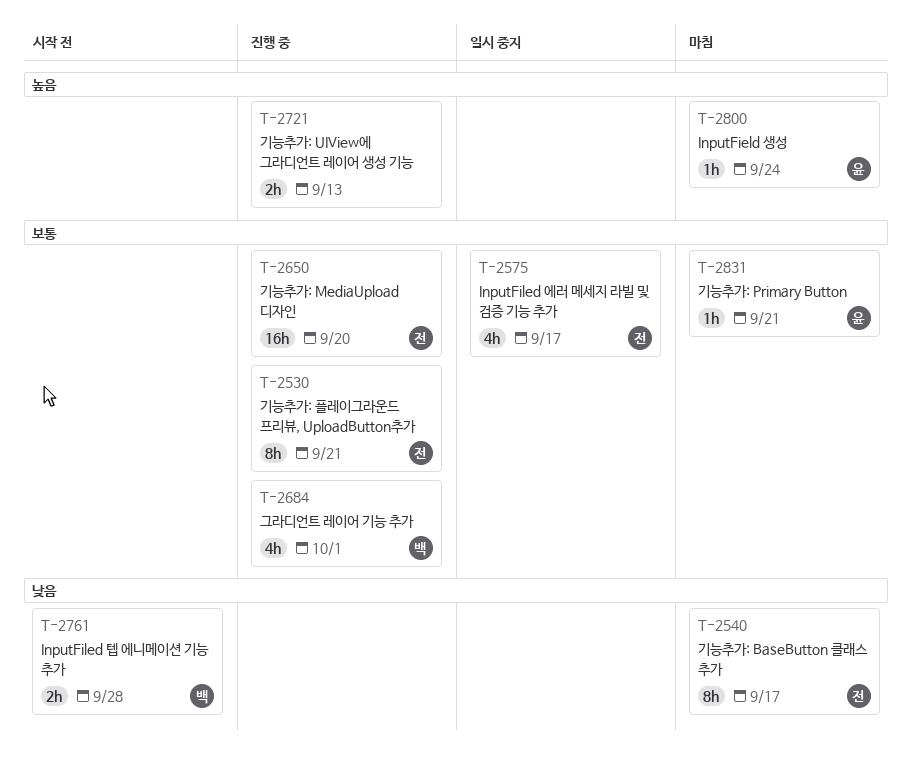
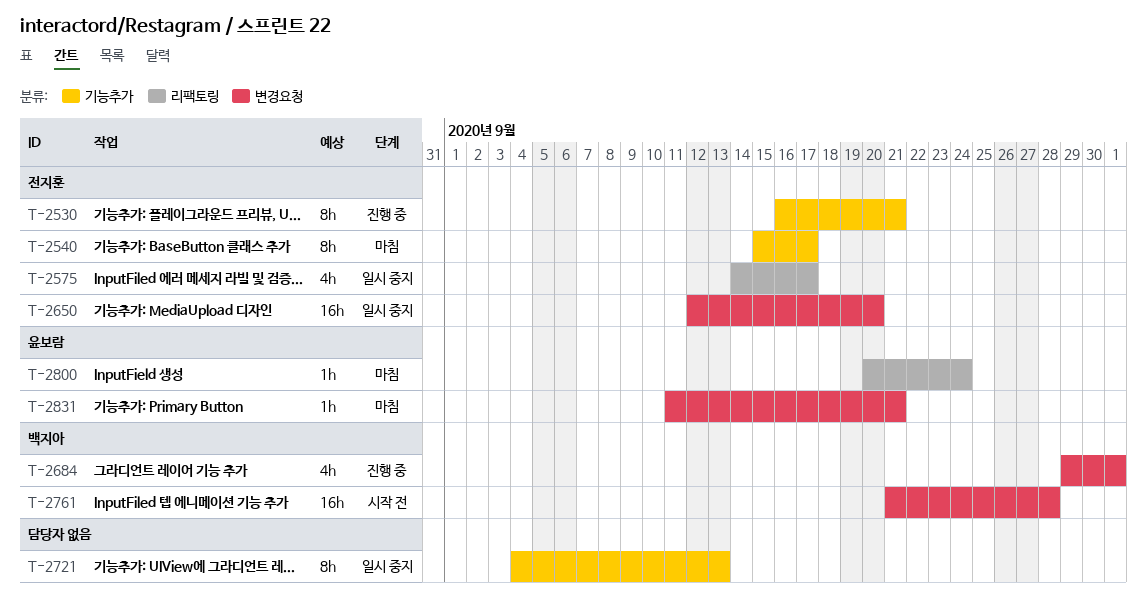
T-2650, status: 진행 중 -> 일시 중지
T-2721, status: 진행 중 -> 일시 중지
T-2721, estimate: 2h -> 8h
T-2761, estimate: 2h -> 16h

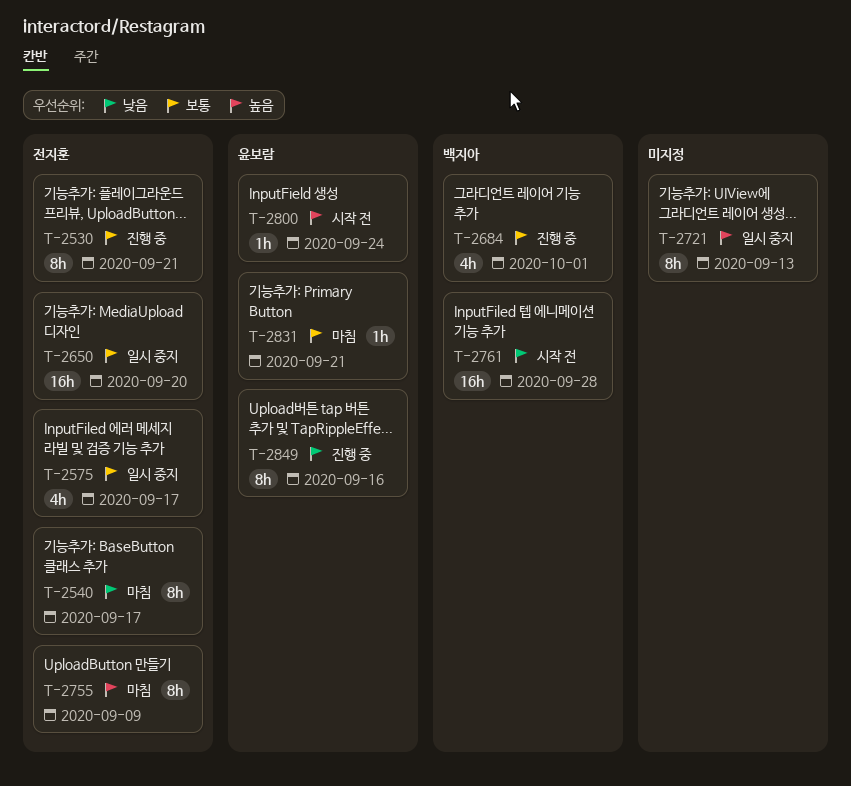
T-2755: none -> present
T-2800, status: 마침 -> 시작 전
T-2849: none -> present

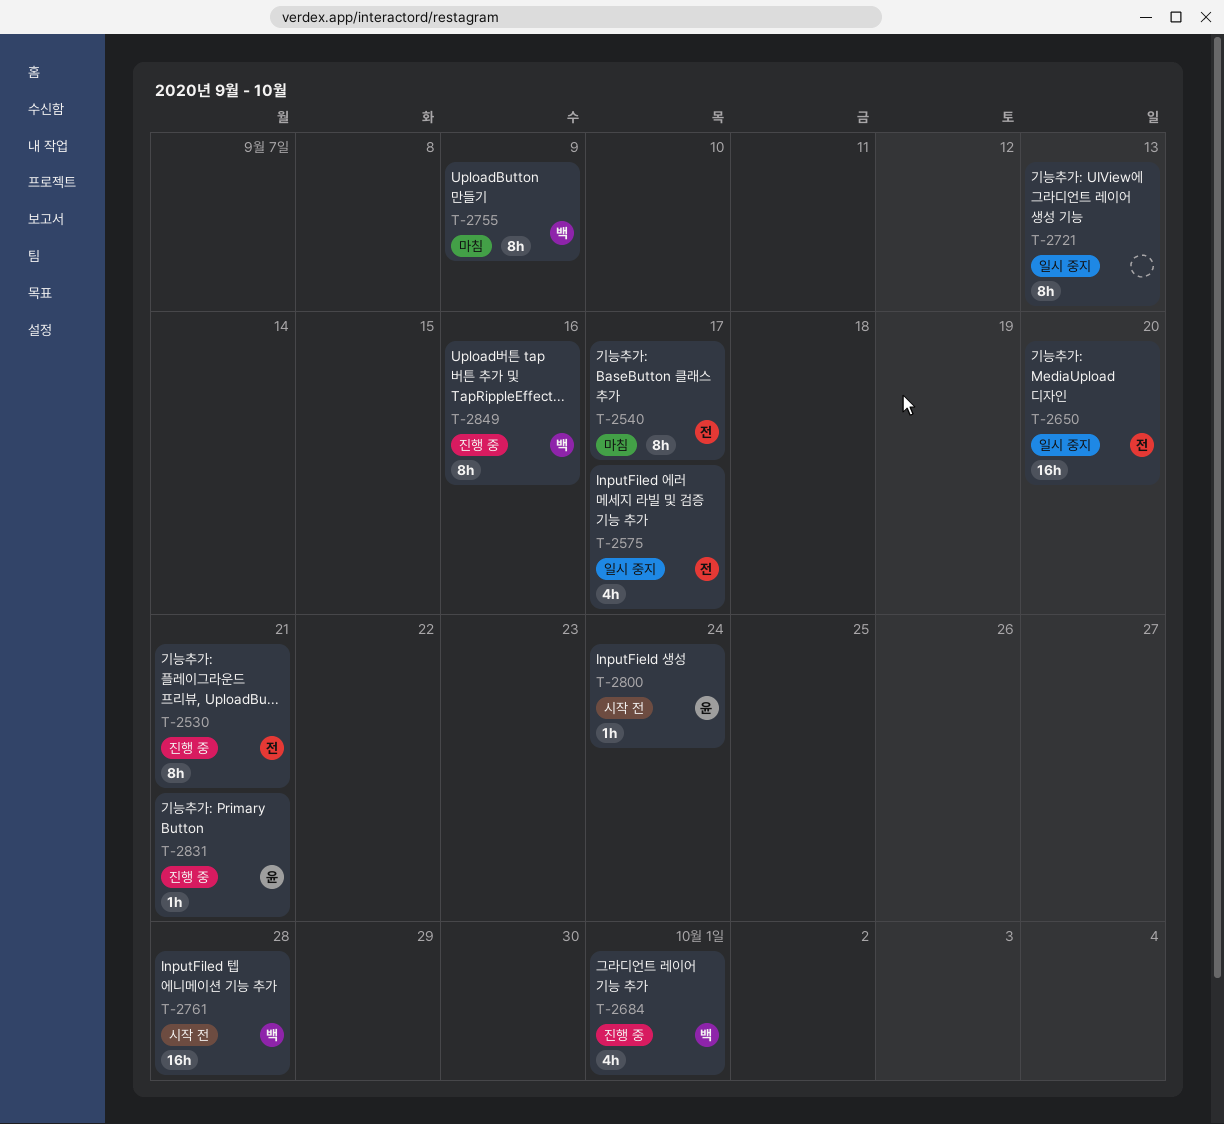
T-2755, owner: 전지훈 -> 백지아
T-2831, status: 마침 -> 진행 중
T-2849, owner: 윤보람 -> 백지아

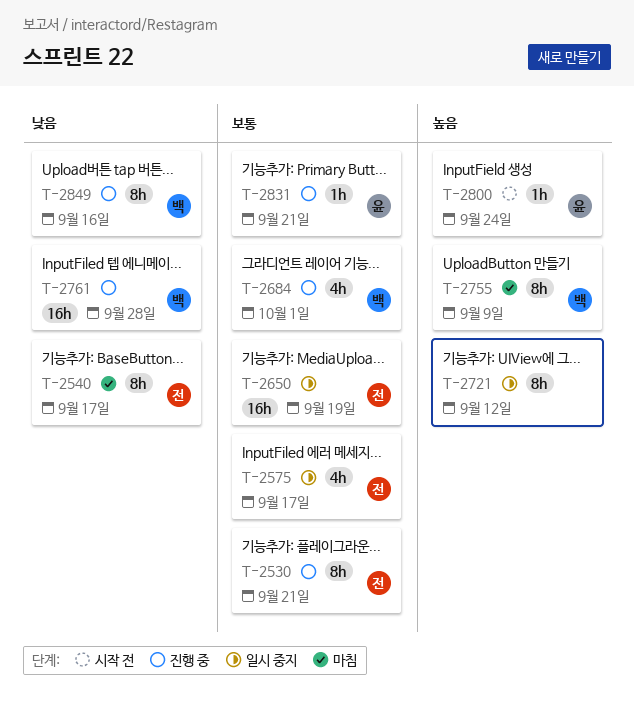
T-2650, due: Sep 20 -> Sep 19
T-2721, due: Sep 13 -> Sep 12
T-2761, status: 시작 전 -> 진행 중

